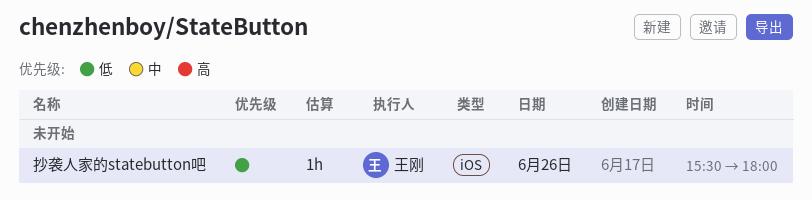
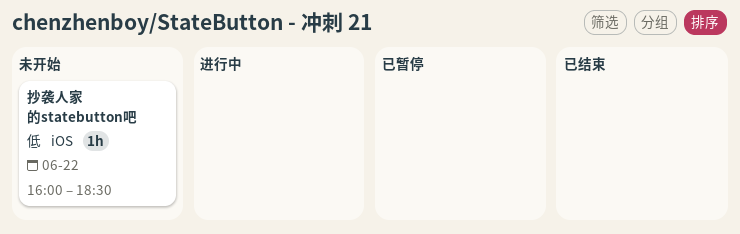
抄袭人家的statebutton吧, day: Jun 26 -> Jun 22
抄袭人家的statebutton吧, begins: 15:30 -> 16:00
抄袭人家的statebutton吧, ends: 18:00 -> 18:30

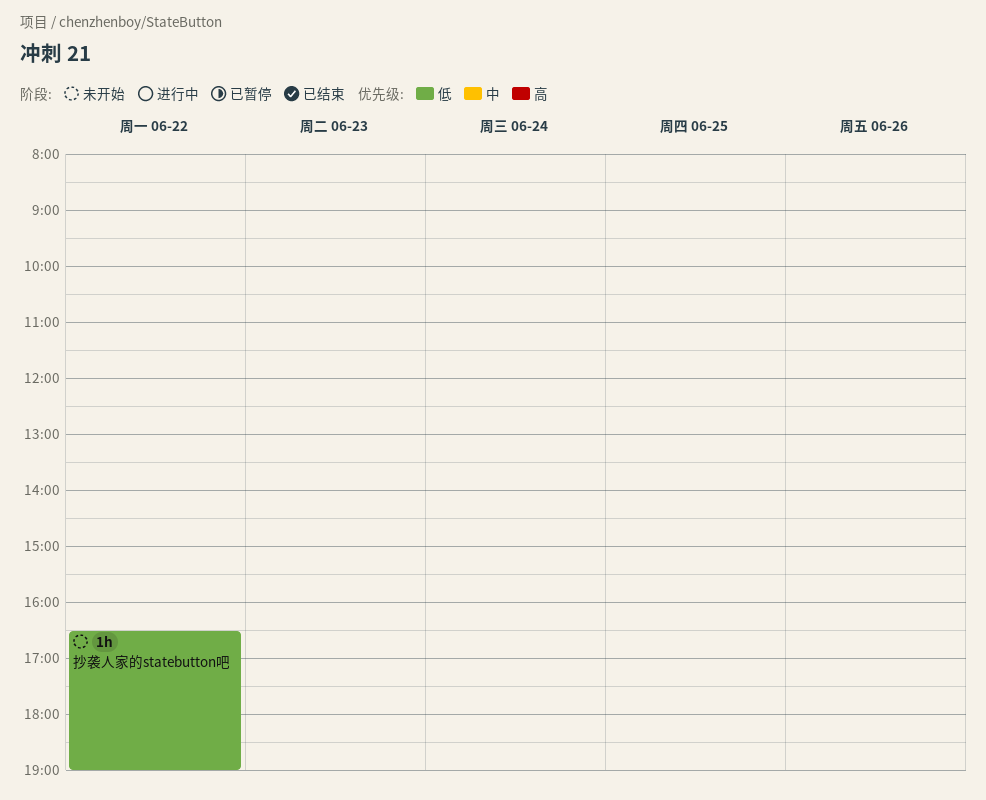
抄袭人家的statebutton吧, begins: 16:00 -> 16:30
抄袭人家的statebutton吧, ends: 18:30 -> 19:00

